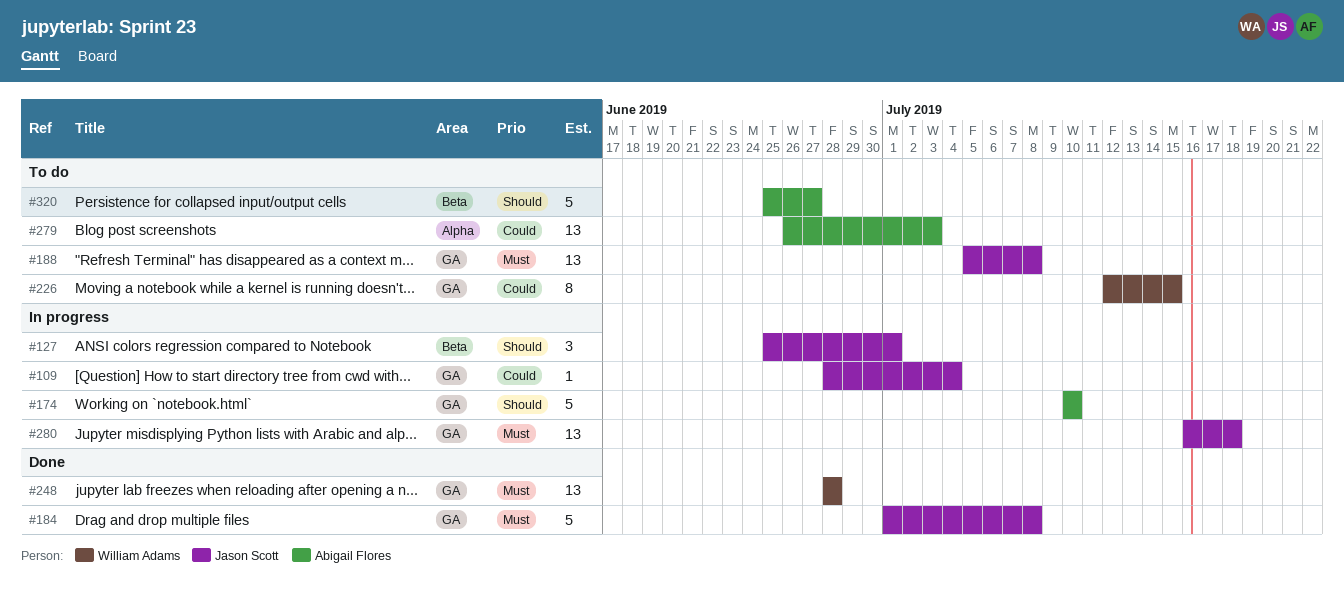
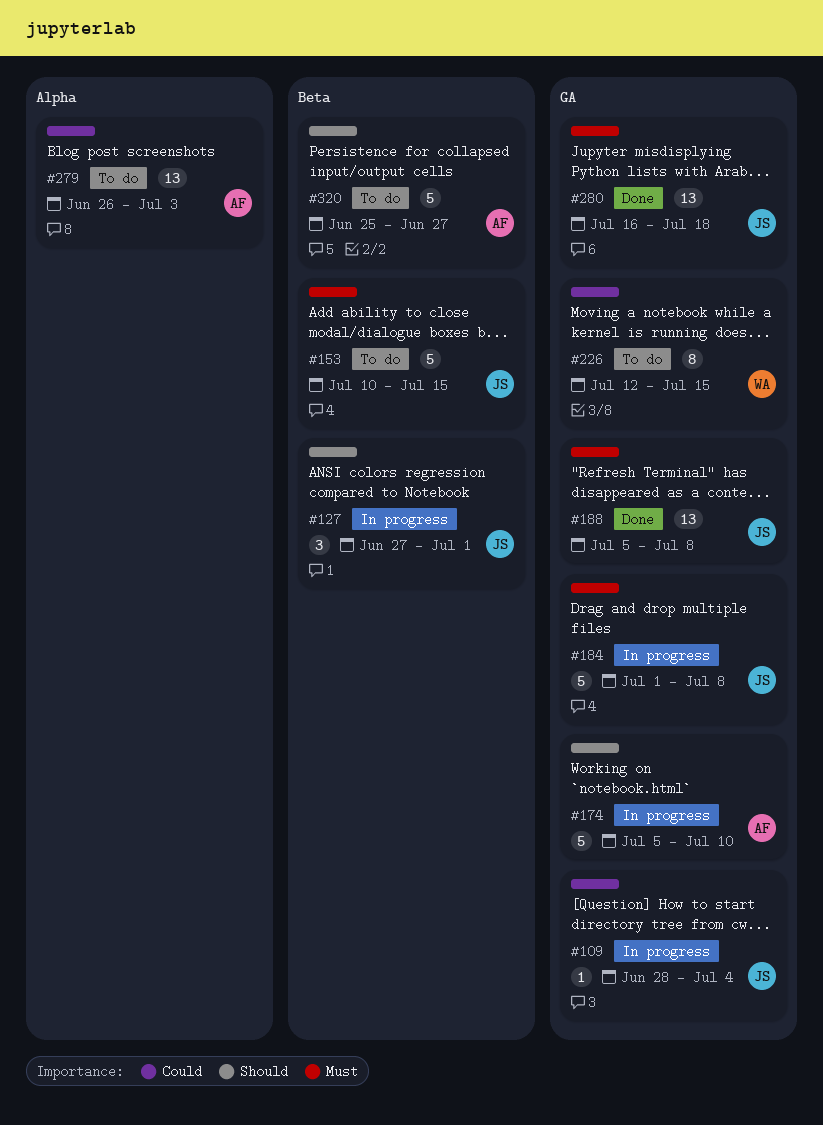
#127, start: Jun 25 -> Jun 27
#153: none -> present
#174, start: Jul 10 -> Jul 5
#184, status: Done -> In progress
#188, status: To do -> Done
#248: present -> none
#280, status: In progress -> Done

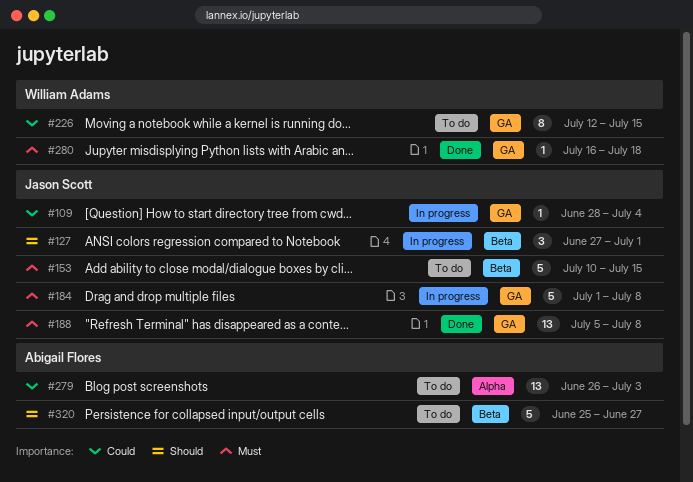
#174: present -> none
#280, owner: Jason Scott -> William Adams
#280, estimate: 13 -> 1

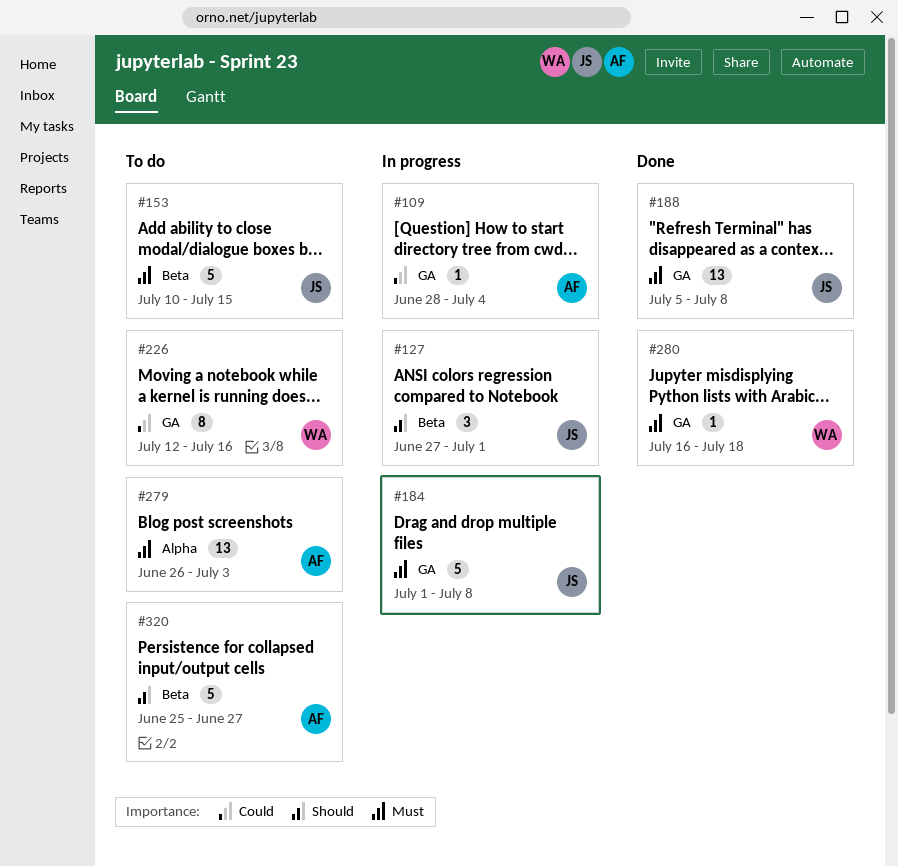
#109, owner: Jason Scott -> Abigail Flores
#226, due: Jul 15 -> Jul 16
#279, priority: Could -> Must

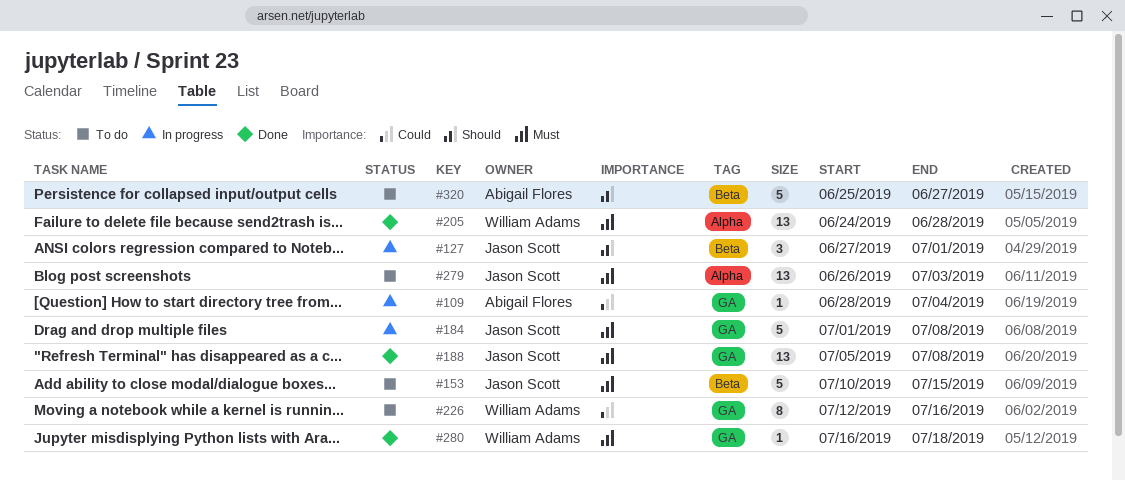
#205: none -> present
#279, owner: Abigail Flores -> Jason Scott

